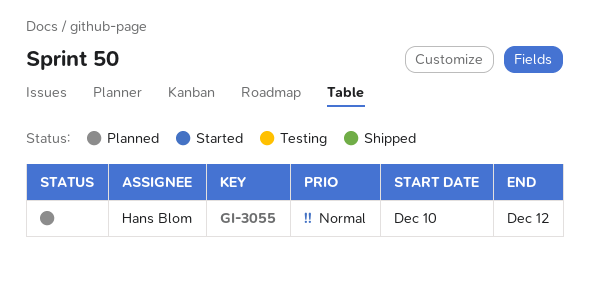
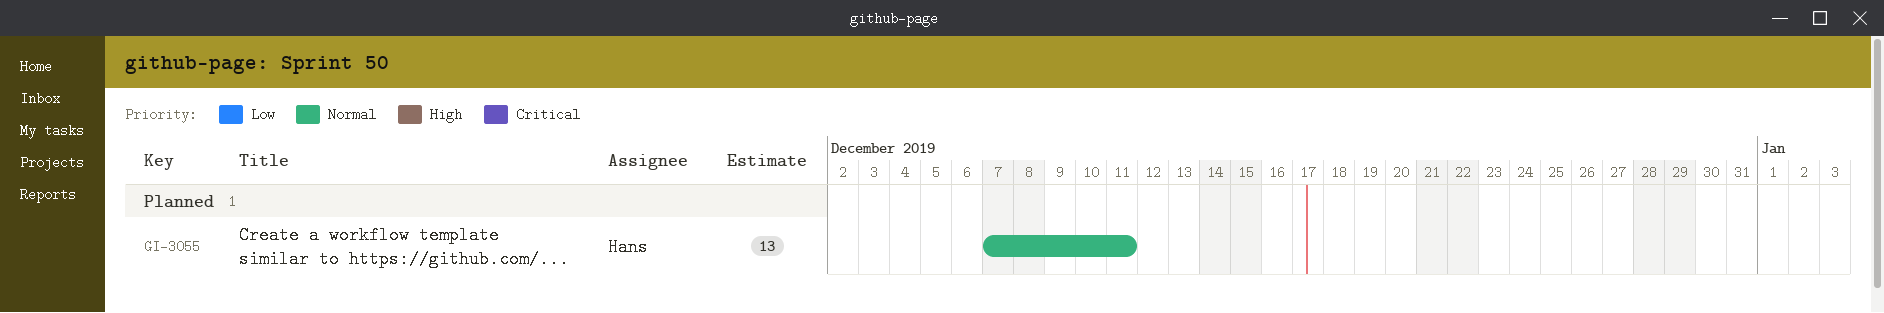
GI-3055, start: Dec 10 -> Dec 7
GI-3055, due: Dec 12 -> Dec 11

